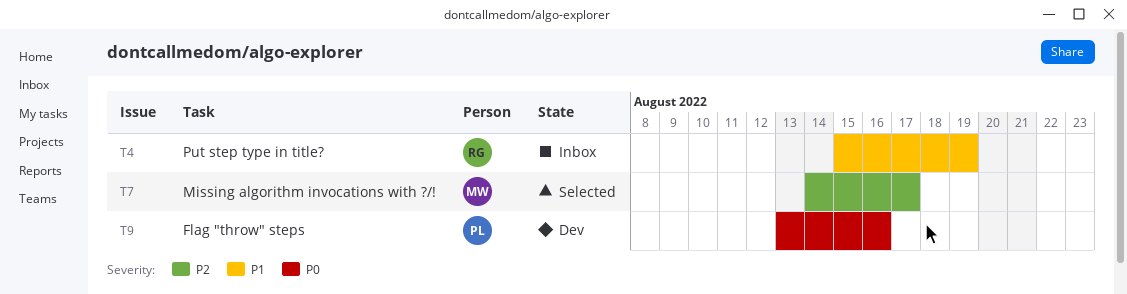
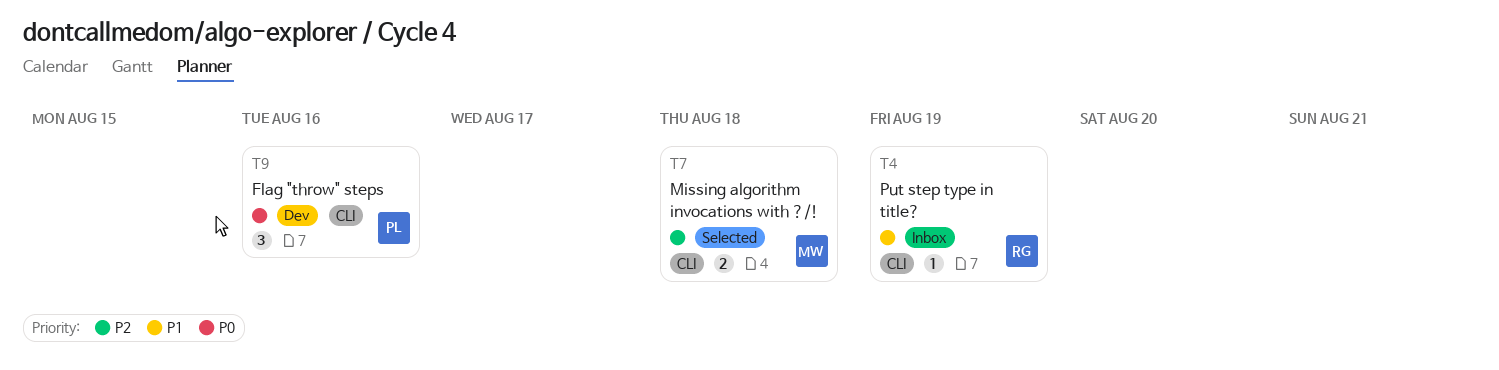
T7, due: Aug 17 -> Aug 18

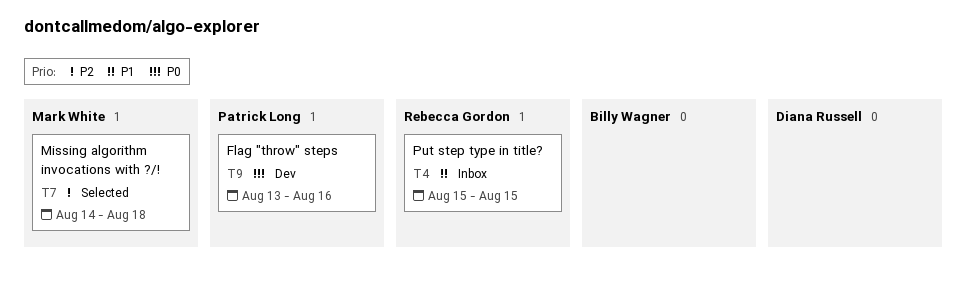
T4, due: Aug 19 -> Aug 15

